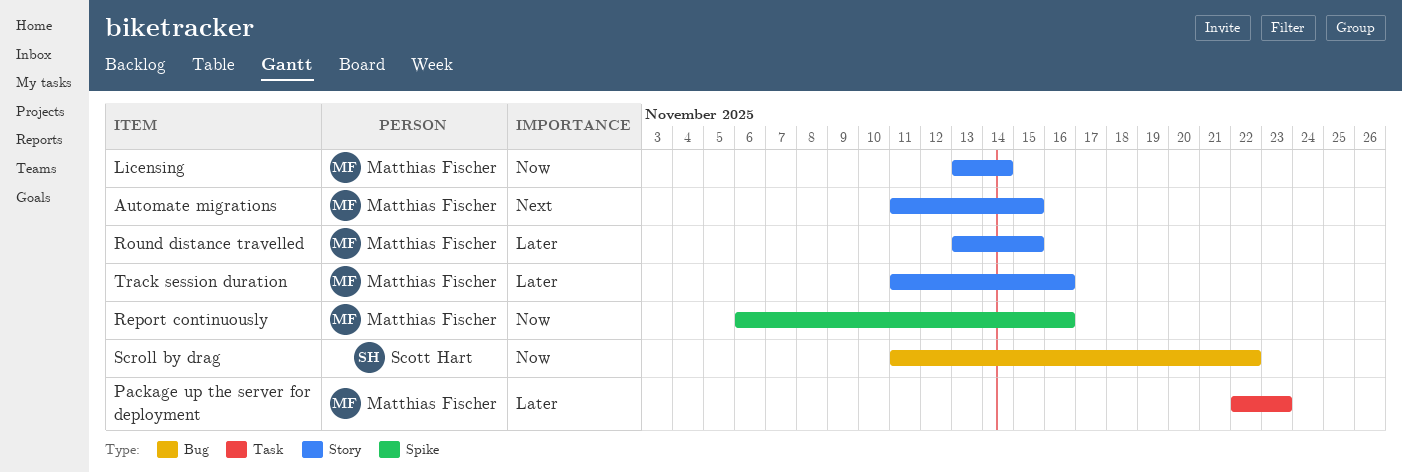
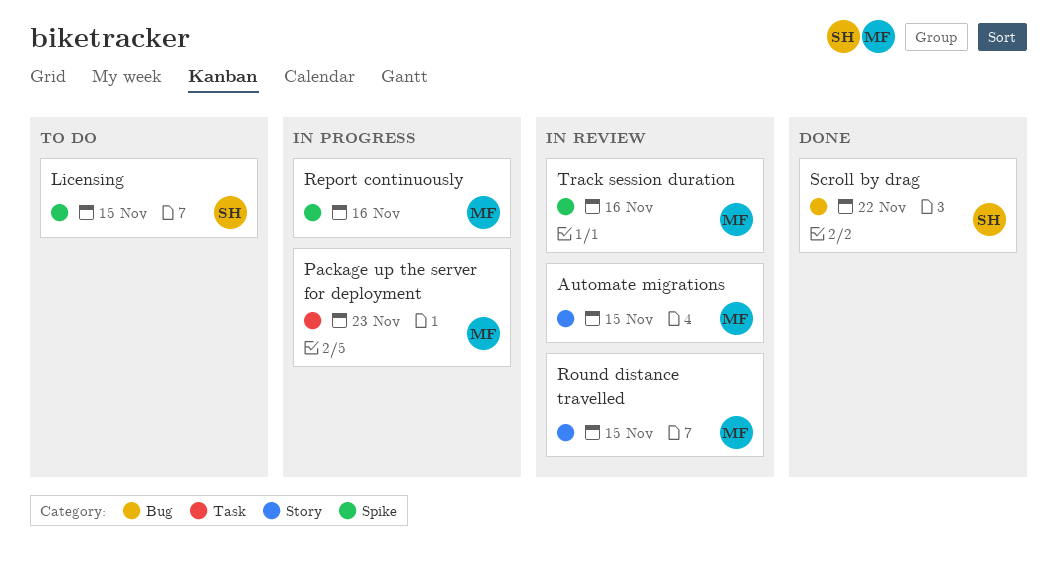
Licensing, owner: Matthias Fischer -> Scott Hart
Licensing, label: Story -> Spike
Licensing, due: Nov 14 -> Nov 15
Track session duration, label: Story -> Spike

